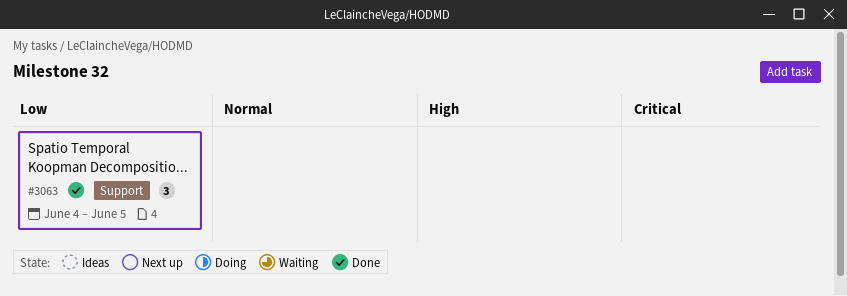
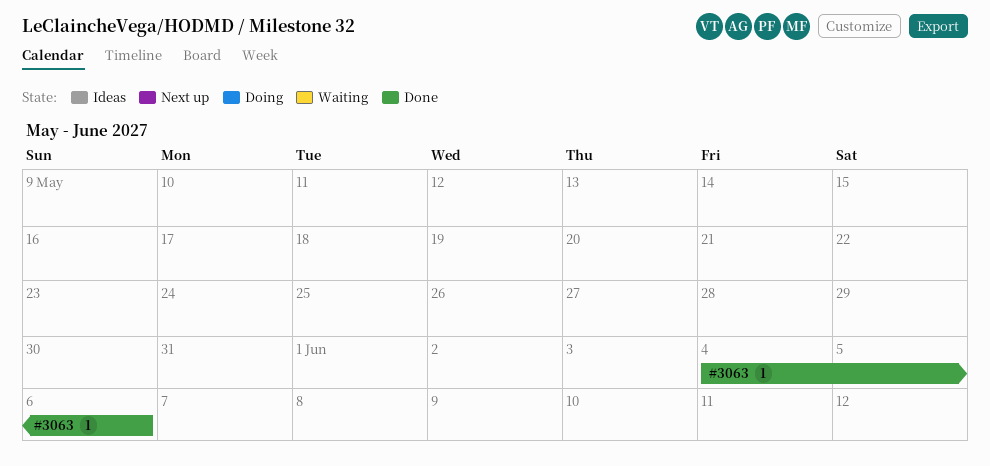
#3063, estimate: 3 -> 1
#3063, due: Jun 5 -> Jun 6

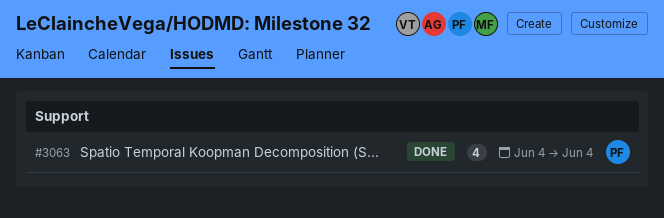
#3063, estimate: 1 -> 4
#3063, due: Jun 6 -> Jun 4

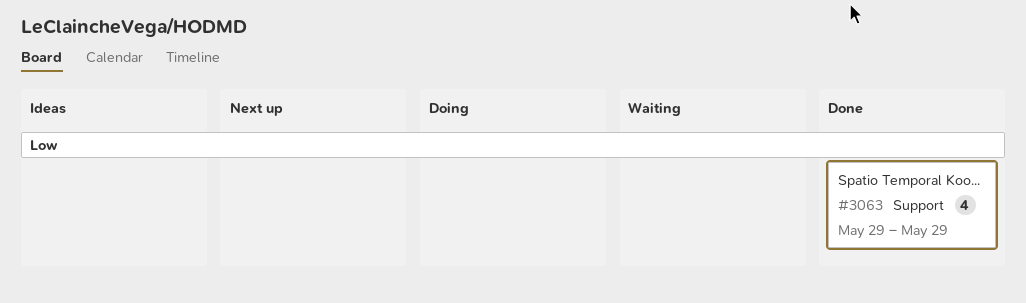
#3063, start: Jun 4 -> May 29
#3063, due: Jun 4 -> May 29

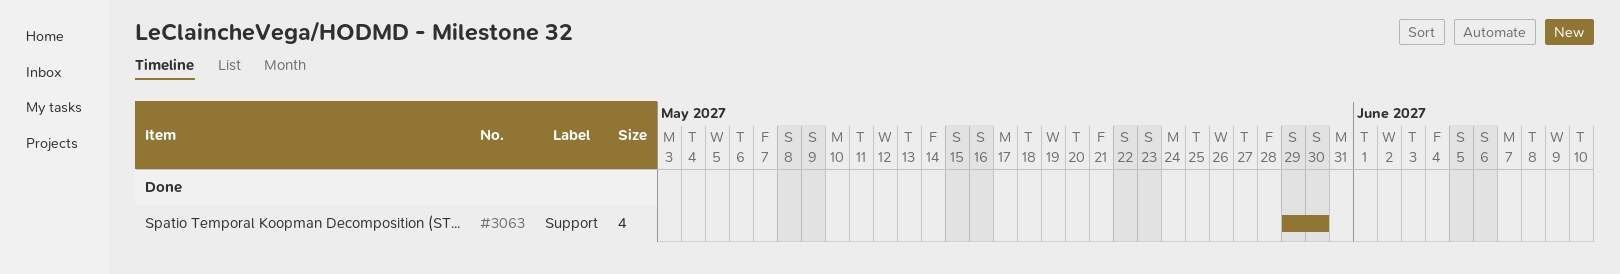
#3063, due: May 29 -> May 30

